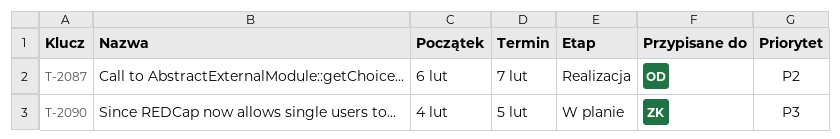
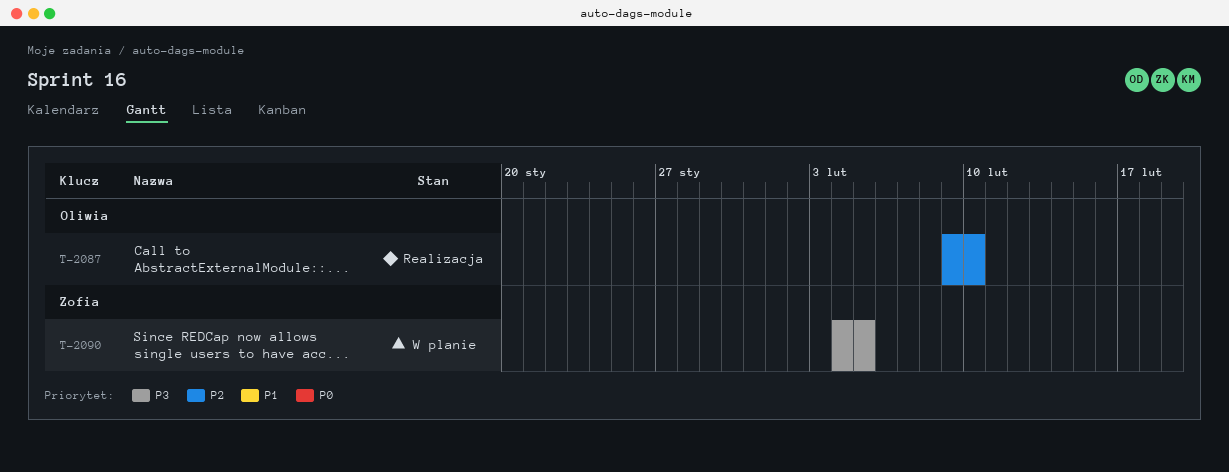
T-2087, start: Feb 6 -> Feb 9
T-2087, due: Feb 7 -> Feb 10

